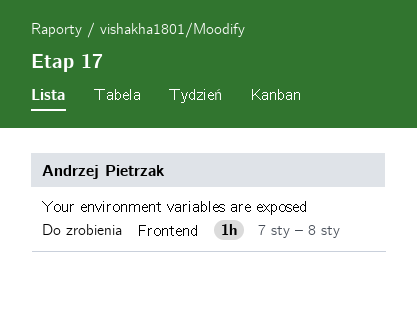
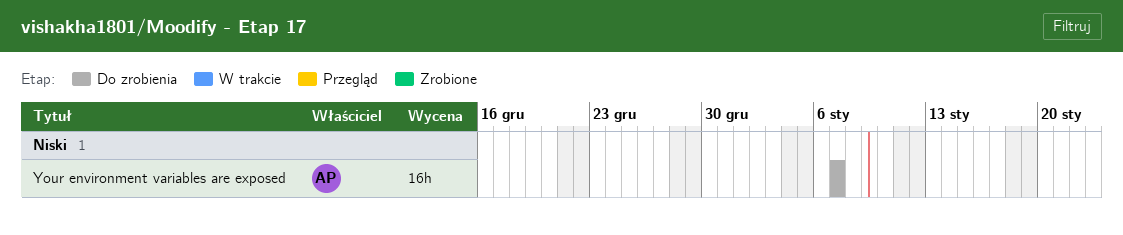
Your environment variables are exposed, estimate: 1h -> 16h
Your environment variables are exposed, due: Jan 8 -> Jan 7

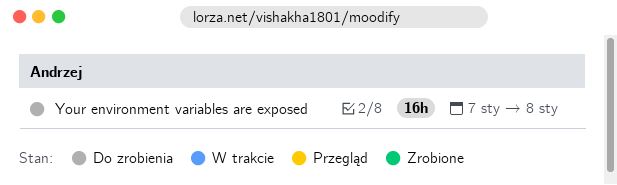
Your environment variables are exposed, due: Jan 7 -> Jan 8

